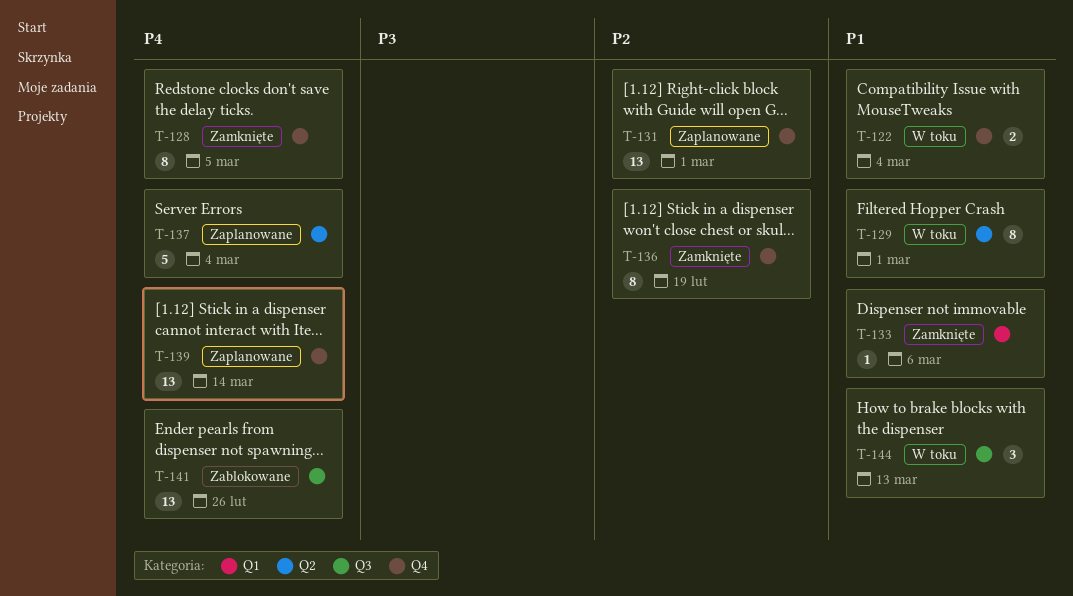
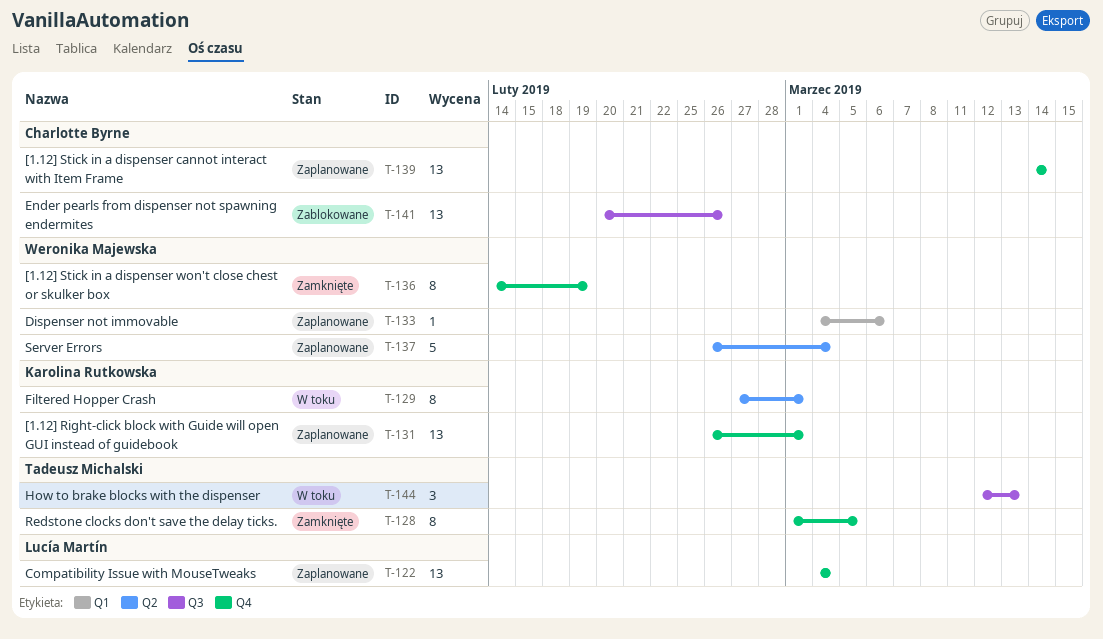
T-122, status: W toku -> Zaplanowane
T-122, estimate: 2 -> 13
T-133, status: Zamknięte -> Zaplanowane

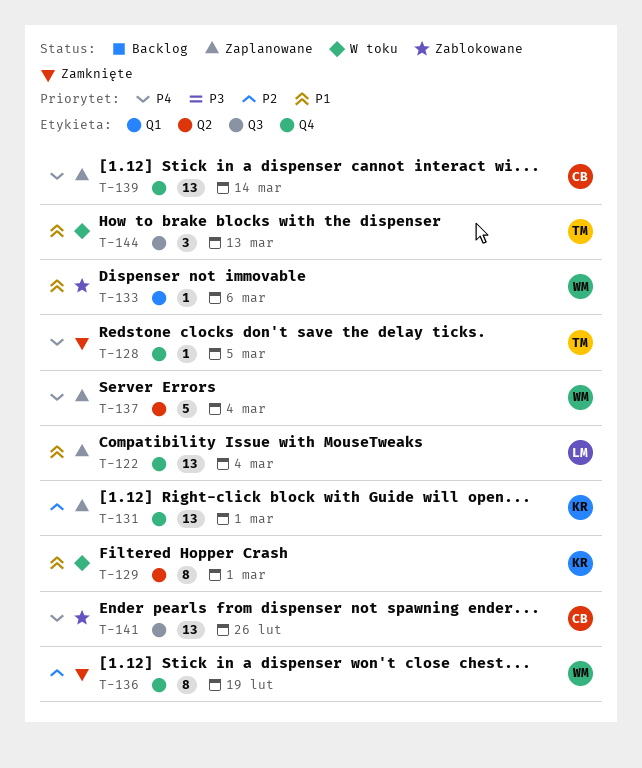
T-128, estimate: 8 -> 1
T-133, status: Zaplanowane -> Zablokowane

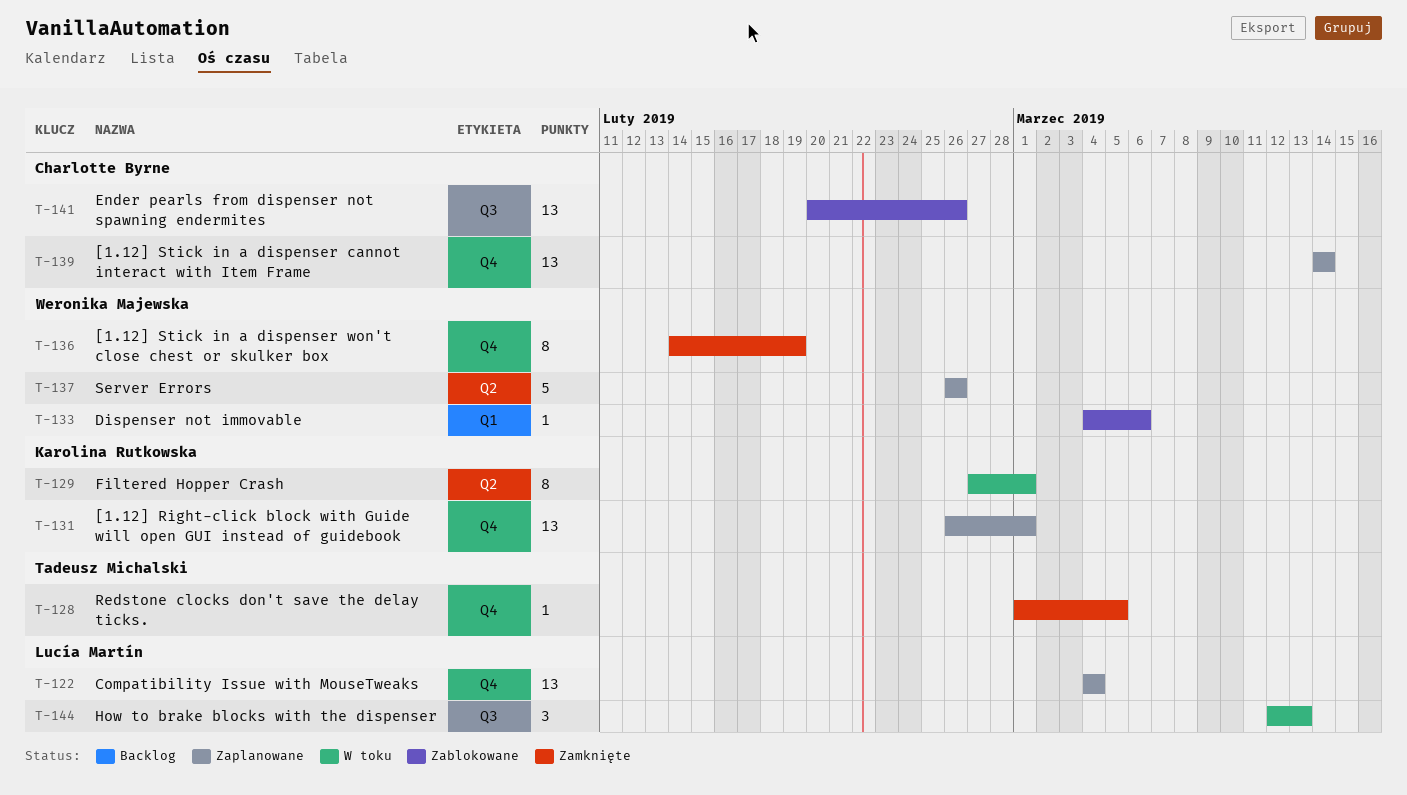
T-137, due: Mar 4 -> Feb 26
T-144, owner: Tadeusz Michalski -> Lucía Martín

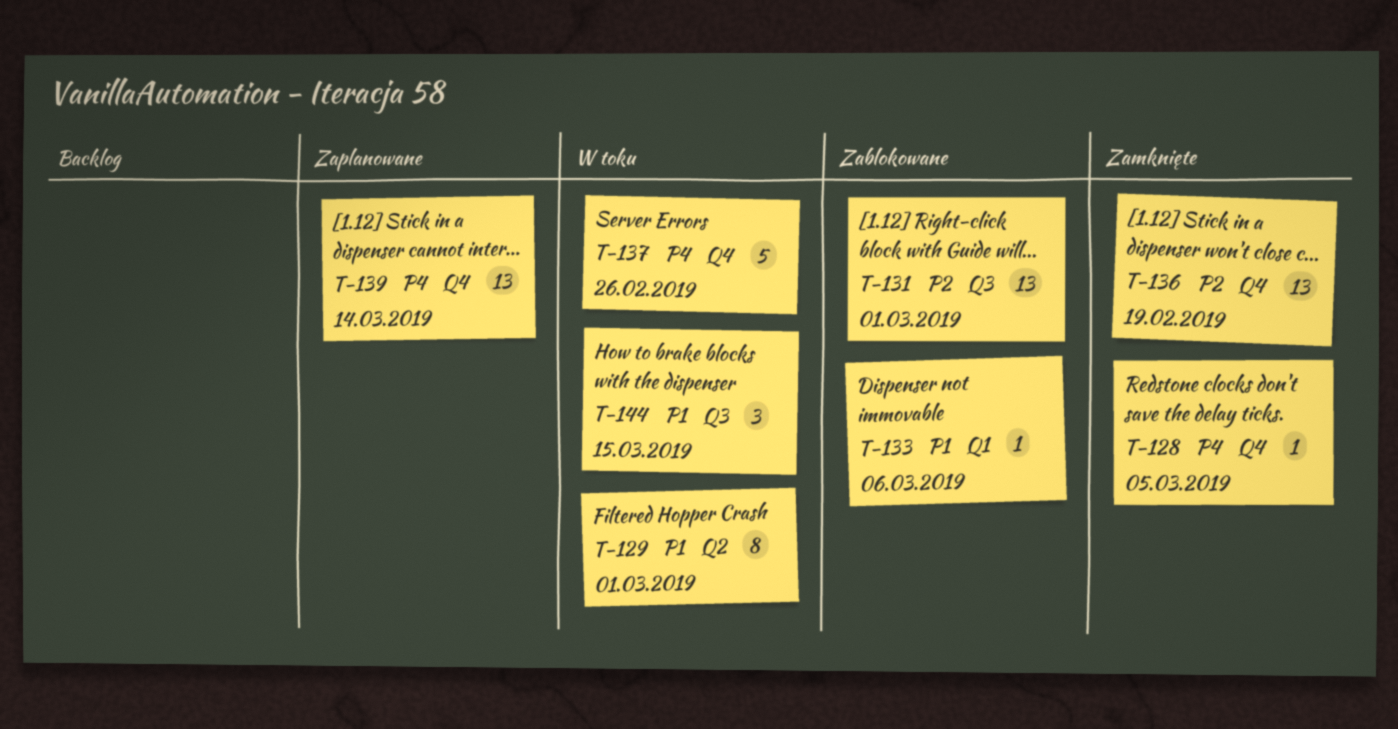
T-122: present -> none
T-131, status: Zaplanowane -> Zablokowane
T-131, label: Q4 -> Q3
T-136, estimate: 8 -> 13
T-137, status: Zaplanowane -> W toku
T-137, label: Q2 -> Q4
T-141: present -> none
T-144, due: Mar 13 -> Mar 15

